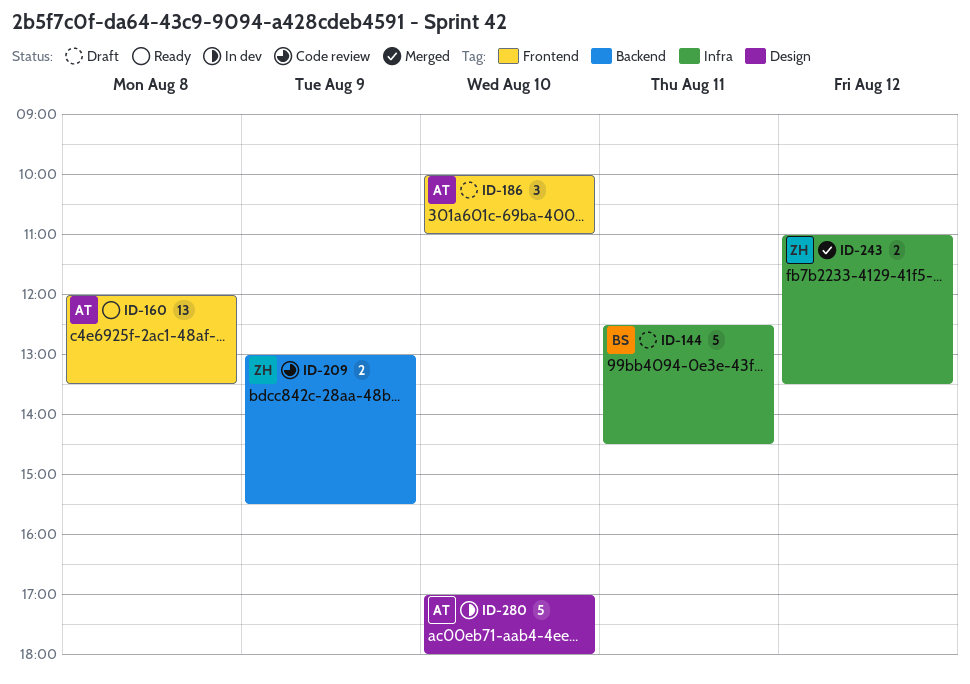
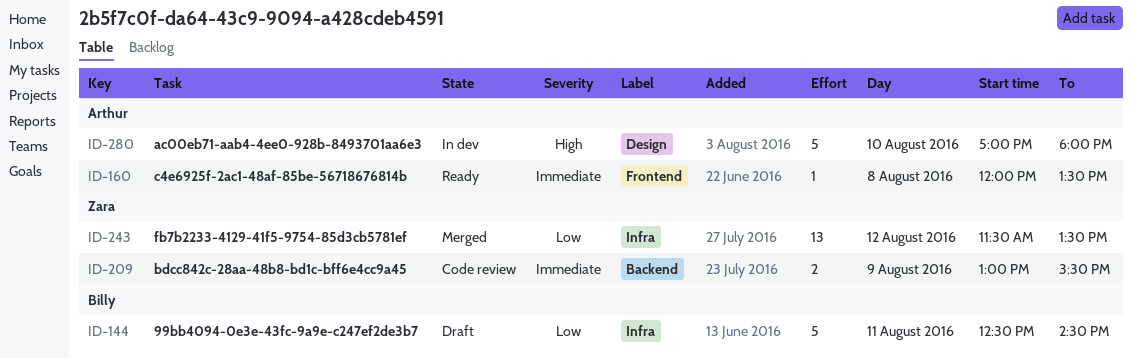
ID-160, estimate: 13 -> 1
ID-186: present -> none
ID-243, estimate: 2 -> 13
ID-243, begins: 11:00 -> 11:30

